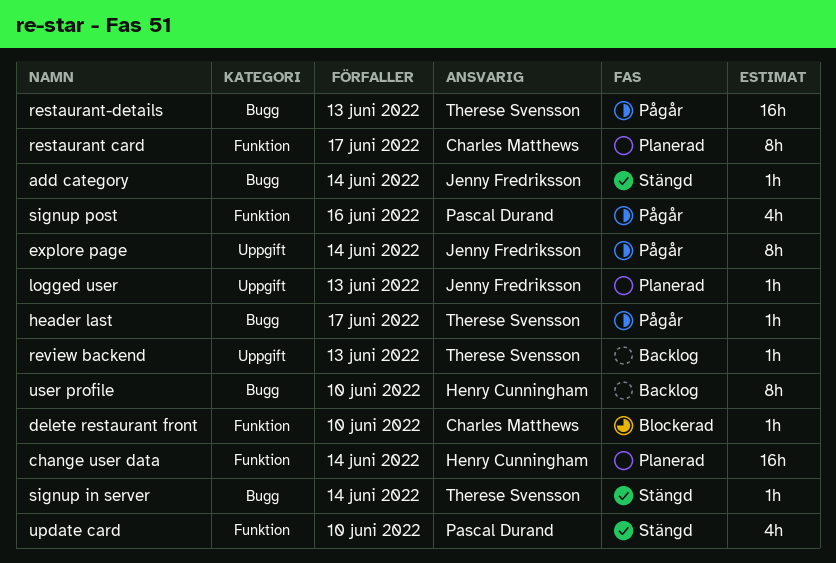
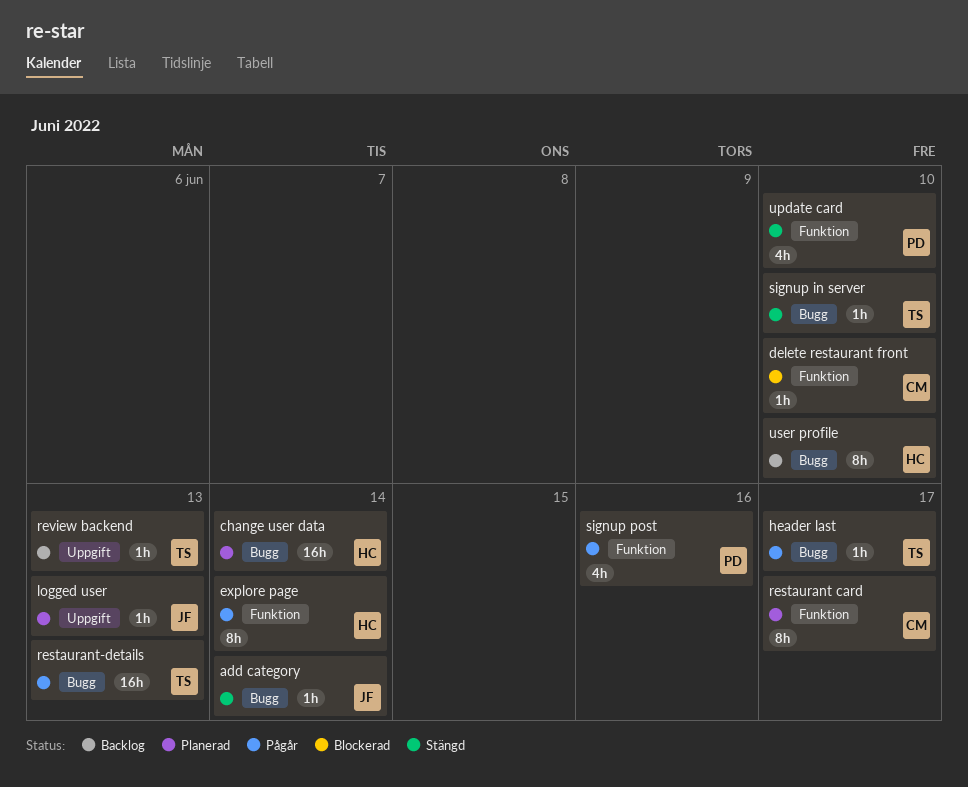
change user data, label: Funktion -> Bugg
explore page, owner: Jenny Fredriksson -> Henry Cunningham
explore page, label: Uppgift -> Funktion
signup in server, due: Jun 14 -> Jun 10

